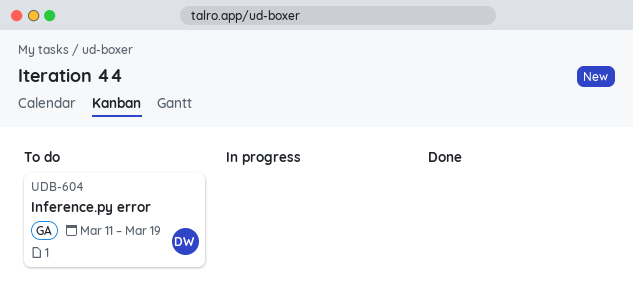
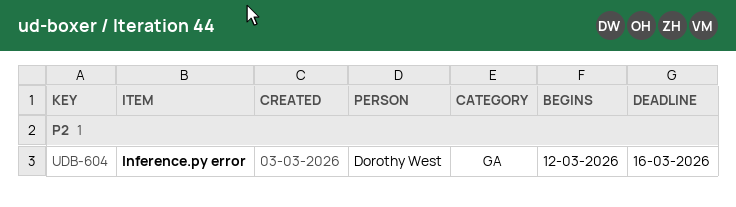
UDB-604, start: Mar 11 -> Mar 12
UDB-604, due: Mar 19 -> Mar 16

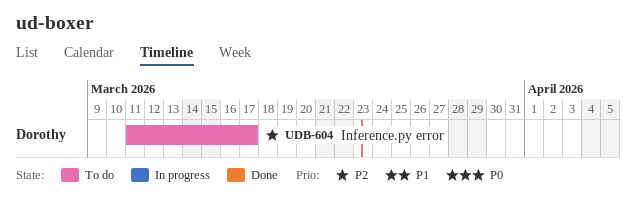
UDB-604, start: Mar 12 -> Mar 11
UDB-604, due: Mar 16 -> Mar 17

